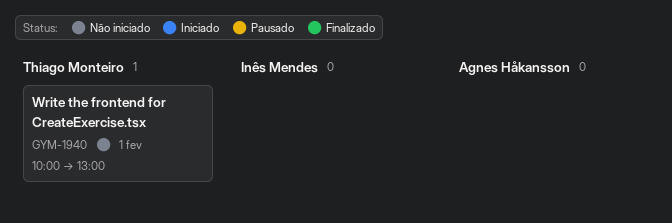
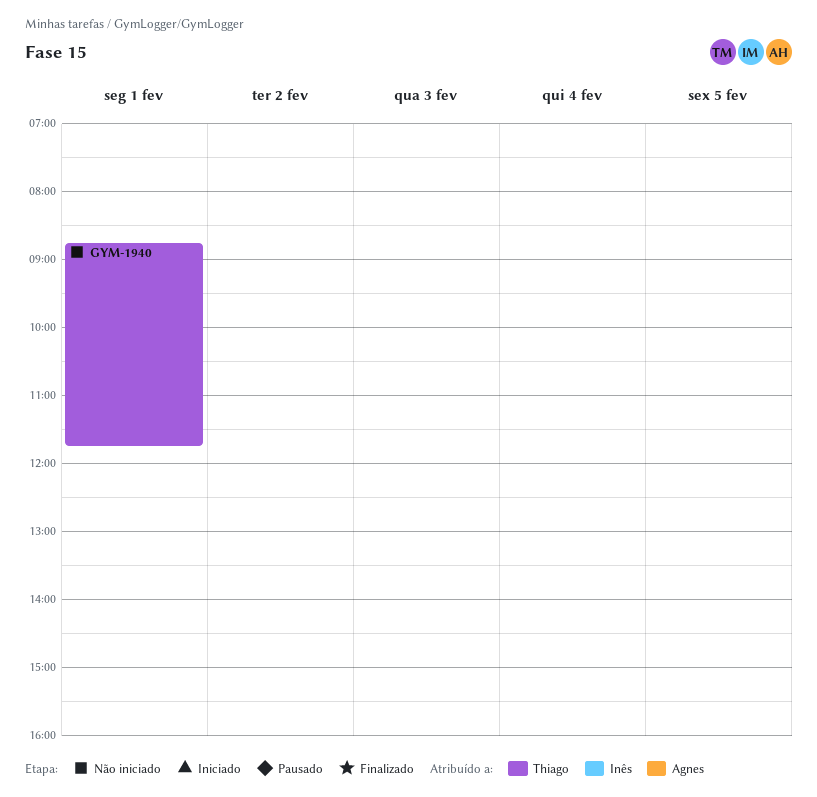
GYM-1940, begins: 10:00 -> 08:45
GYM-1940, ends: 13:00 -> 11:45

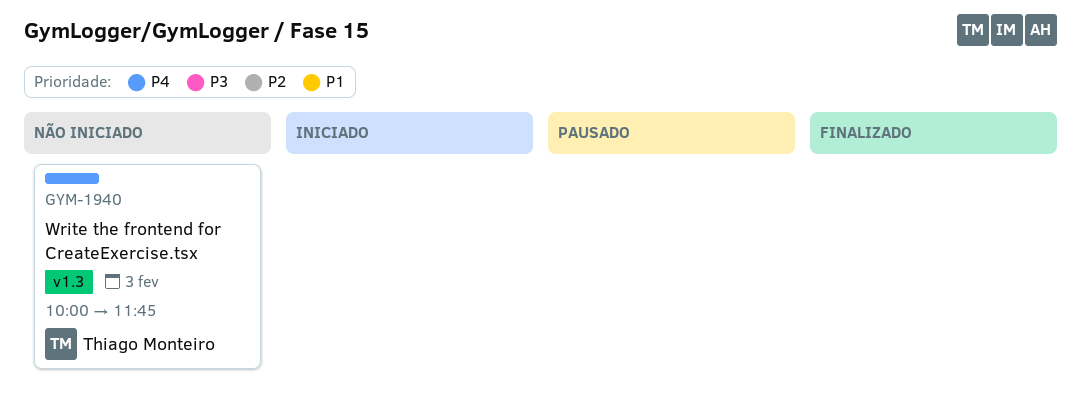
GYM-1940, day: Feb 1 -> Feb 3
GYM-1940, begins: 08:45 -> 10:00

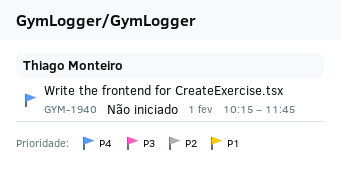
GYM-1940, day: Feb 3 -> Feb 1
GYM-1940, begins: 10:00 -> 10:15

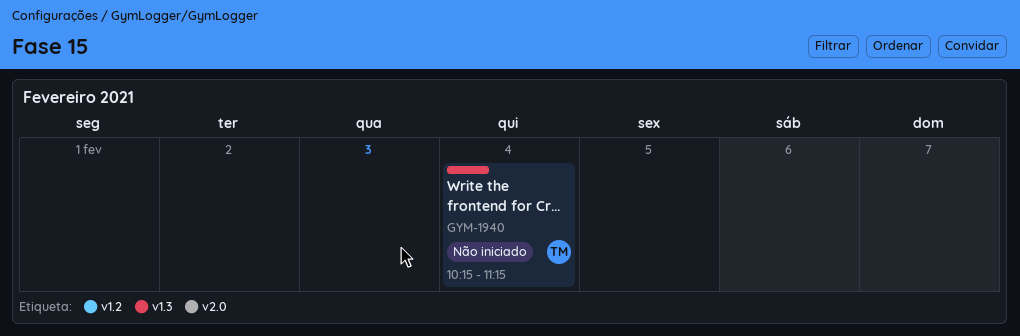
GYM-1940, day: Feb 1 -> Feb 4
GYM-1940, ends: 11:45 -> 11:15

